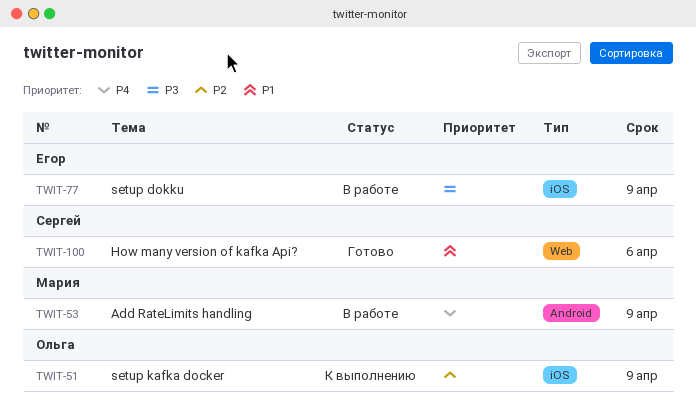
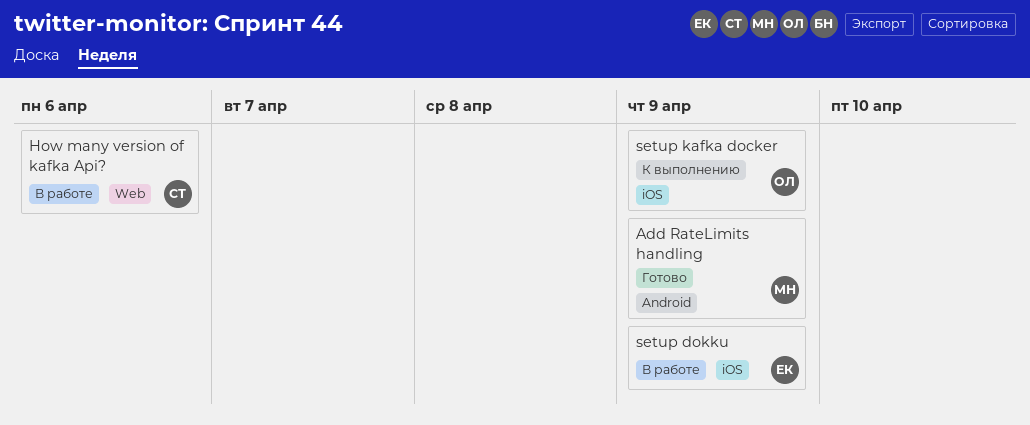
Add RateLimits handling, status: В работе -> Готово
How many version of kafka Api?, status: Готово -> В работе

